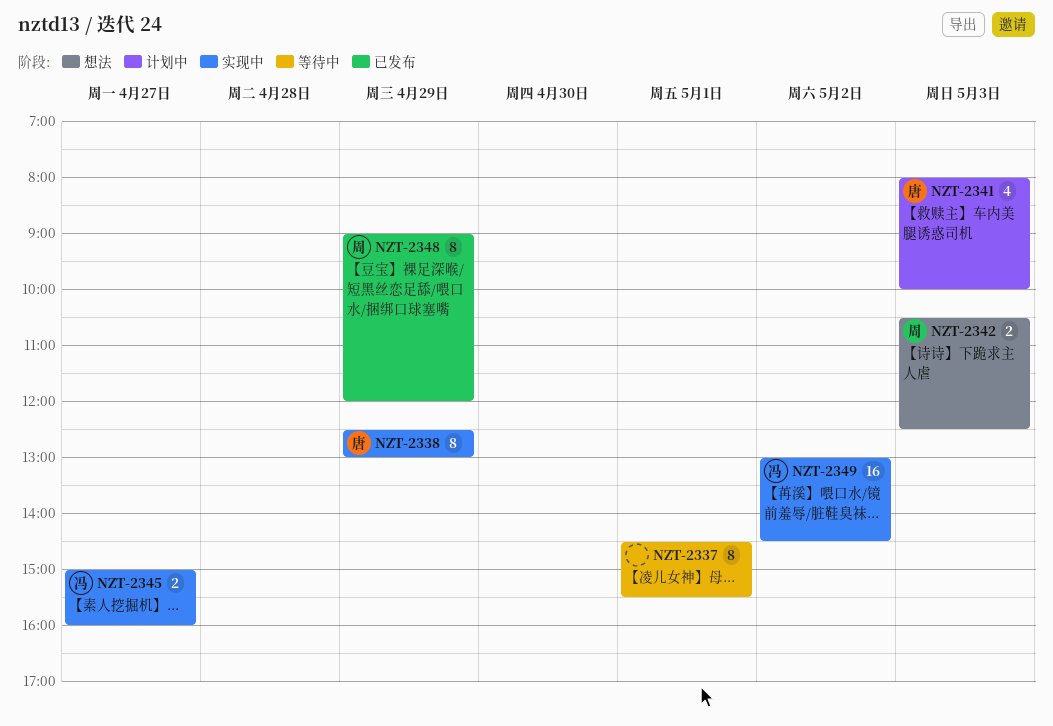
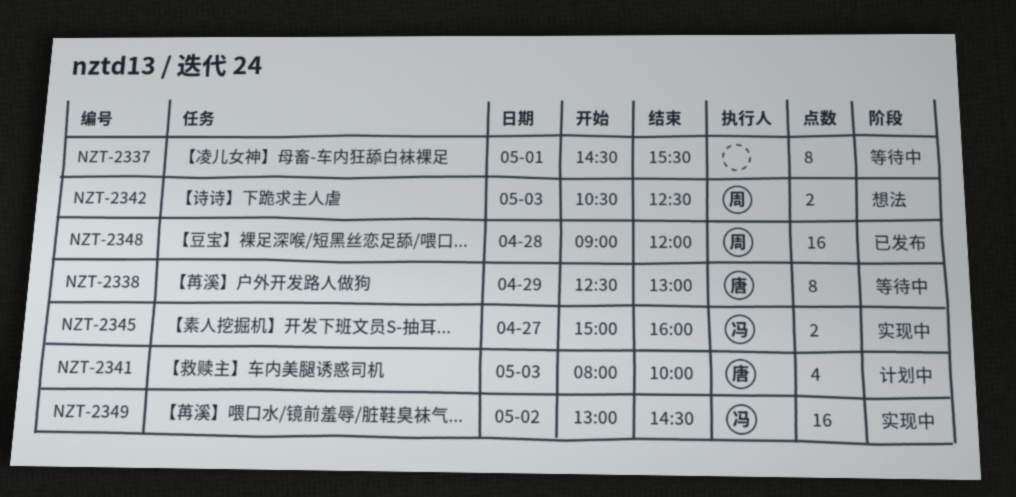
NZT-2338, status: 实现中 -> 等待中
NZT-2348, estimate: 8 -> 16
NZT-2348, day: Apr 29 -> Apr 28

